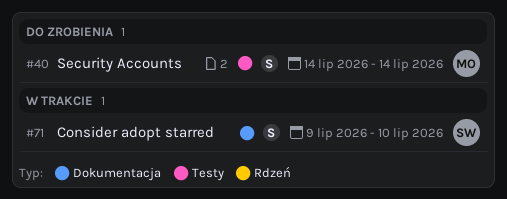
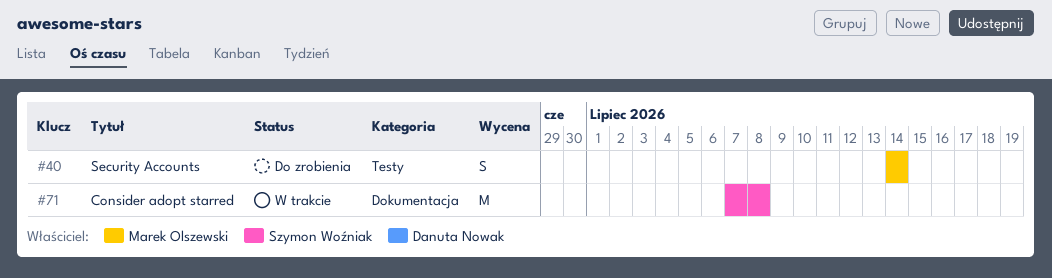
#71, estimate: S -> M
#71, start: Jul 9 -> Jul 7
#71, due: Jul 10 -> Jul 8

